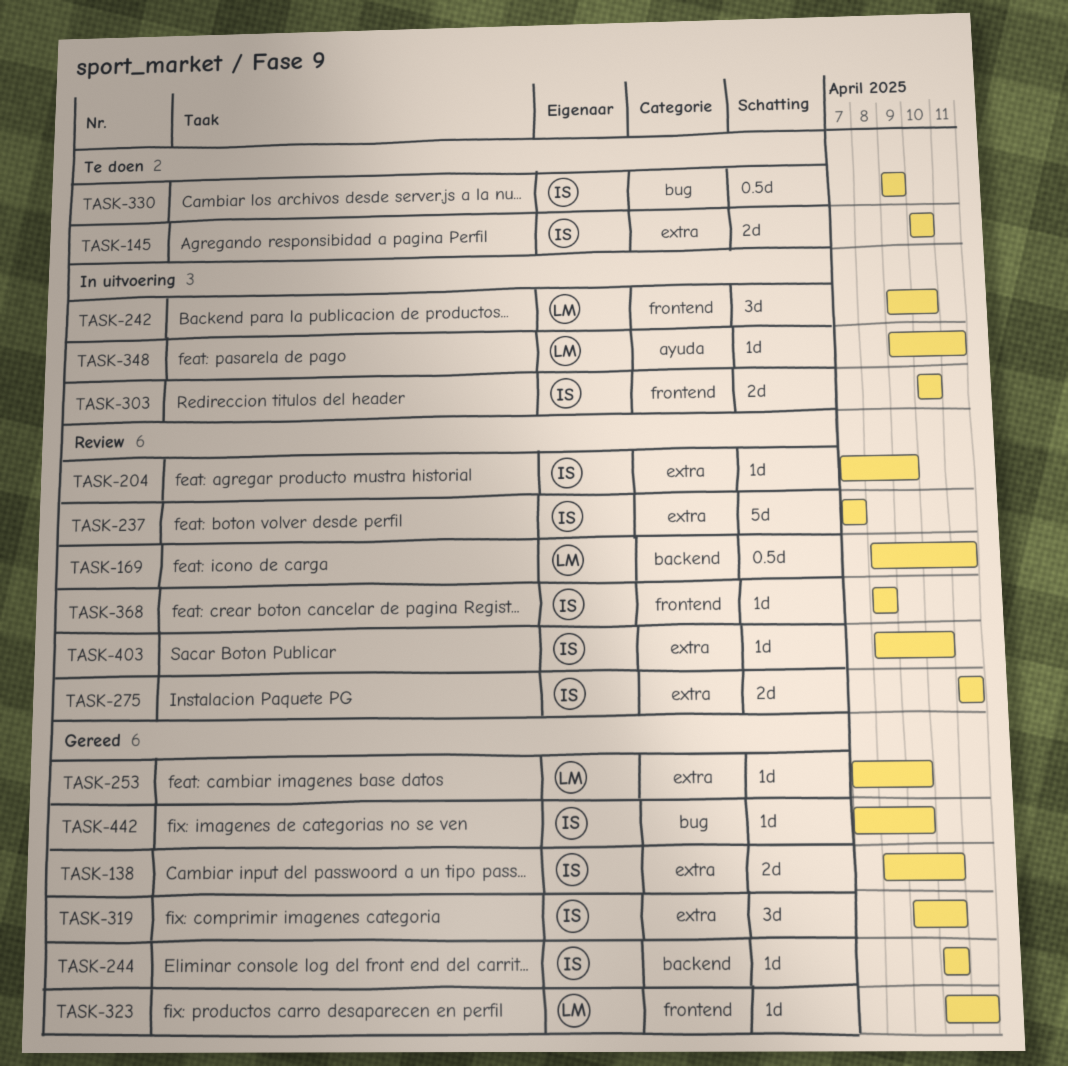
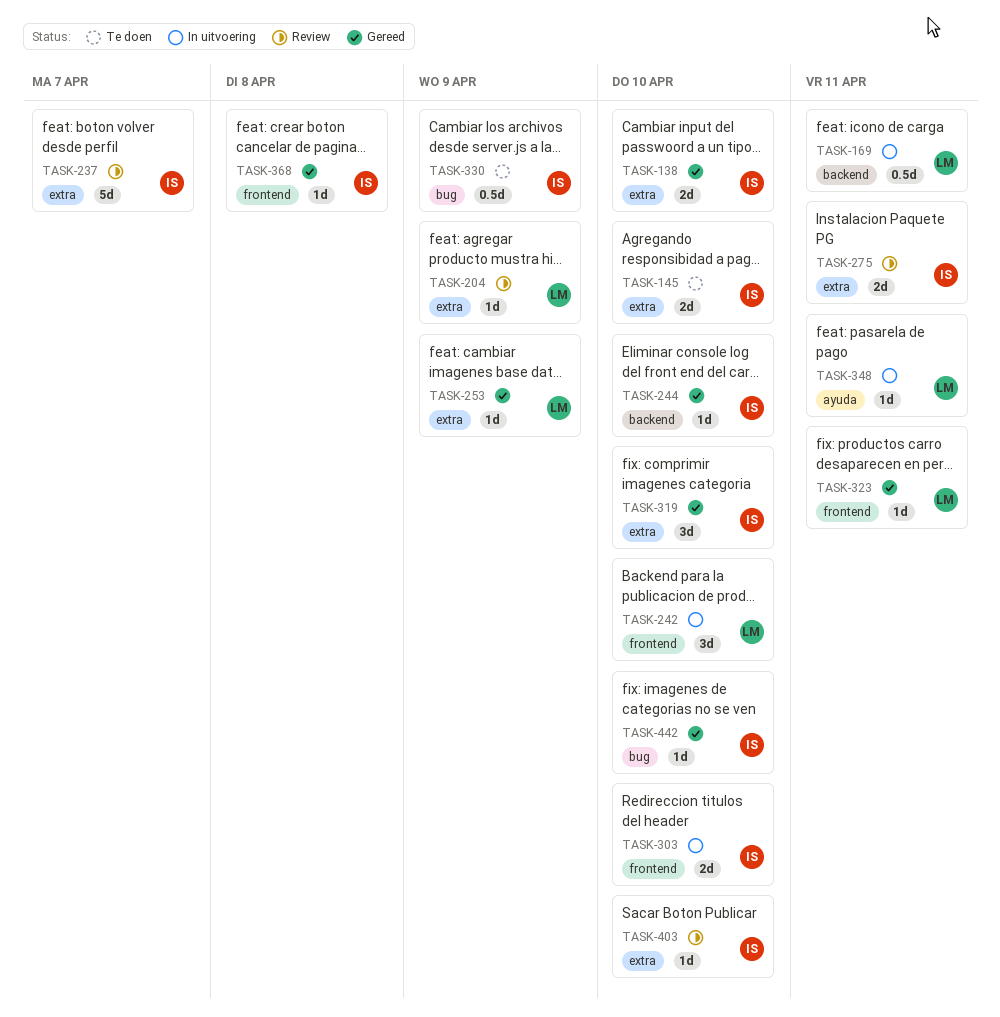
TASK-169, status: Review -> In uitvoering
TASK-204, owner: IS -> LM
TASK-368, status: Review -> Gereed
TASK-442, due: Apr 9 -> Apr 10

